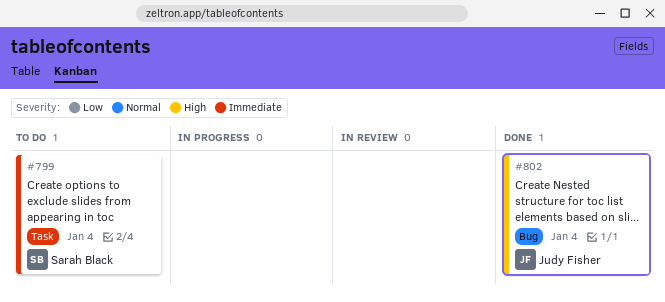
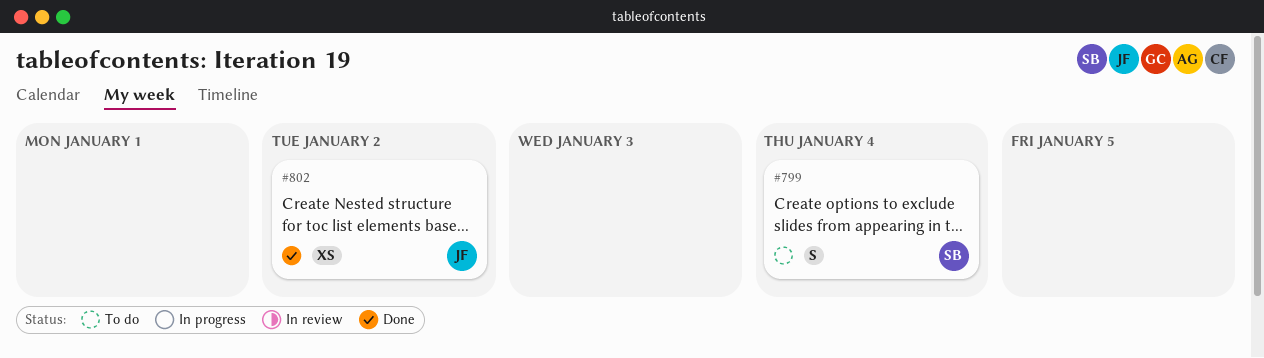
#802, due: Jan 4 -> Jan 2

